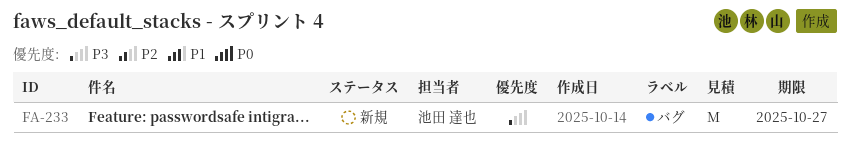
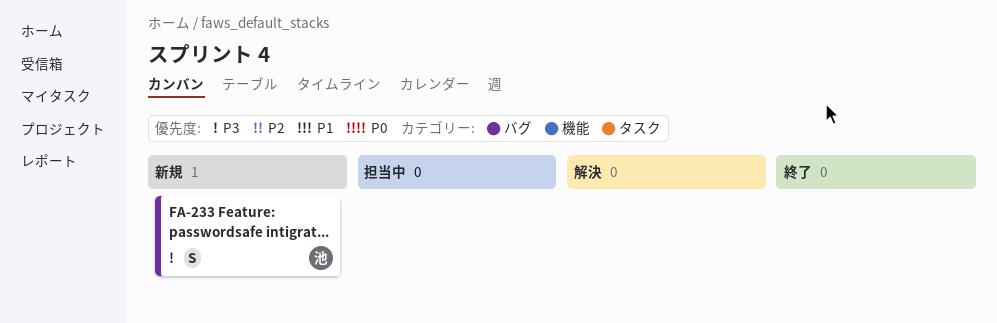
FA-233, estimate: M -> S

